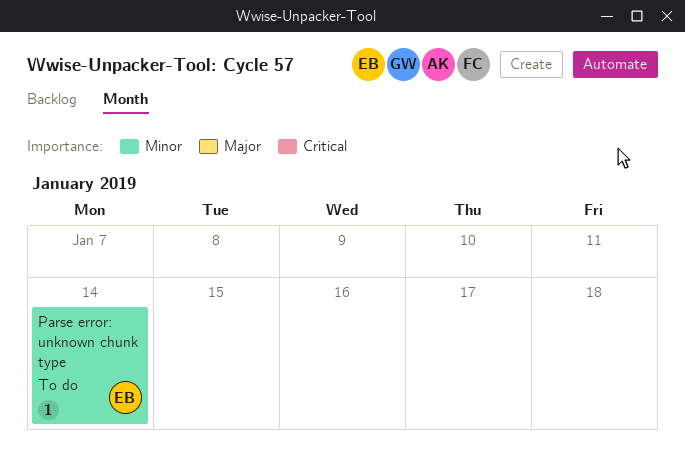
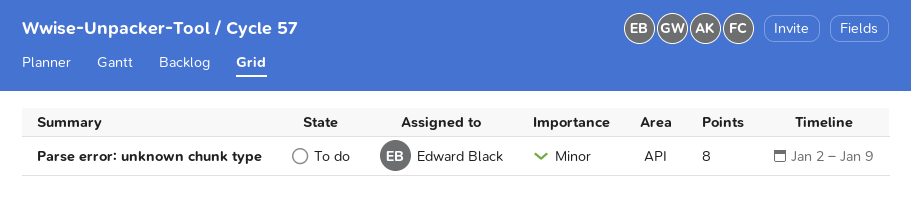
Parse error: unknown chunk type, estimate: 1 -> 8
Parse error: unknown chunk type, due: Jan 14 -> Jan 9

